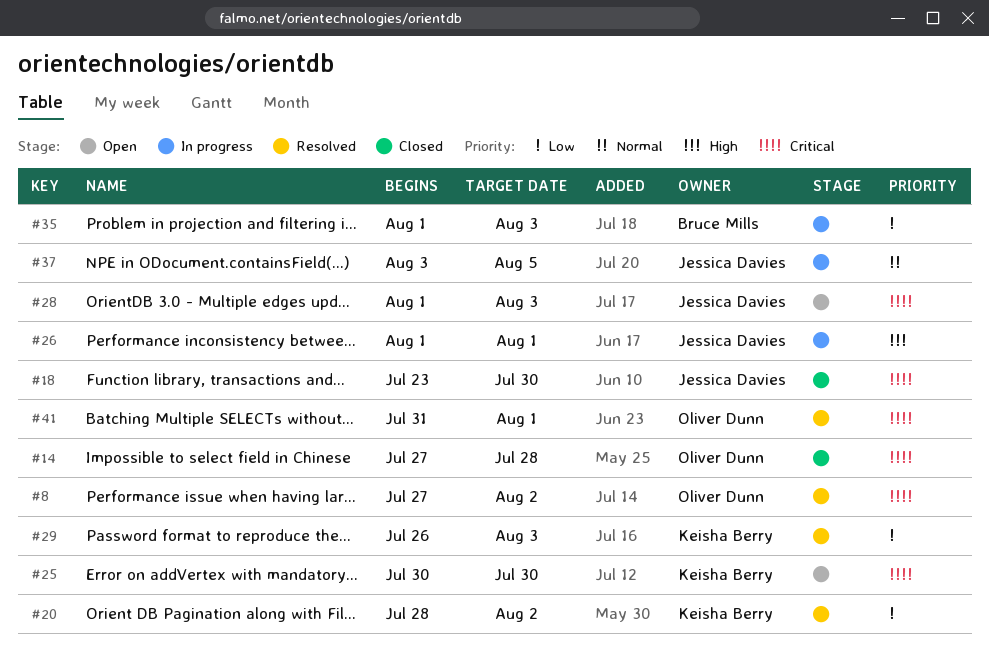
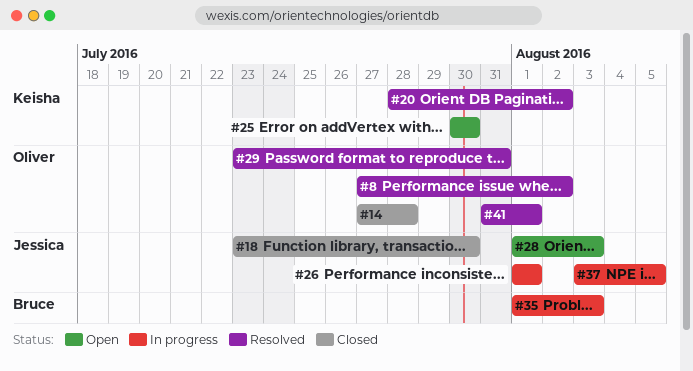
#29, owner: Keisha Berry -> Oliver Dunn
#29, start: Jul 26 -> Jul 23
#29, due: Aug 3 -> Jul 31

